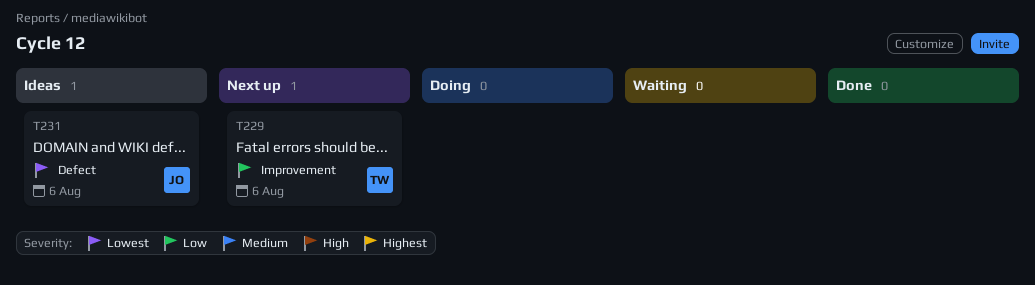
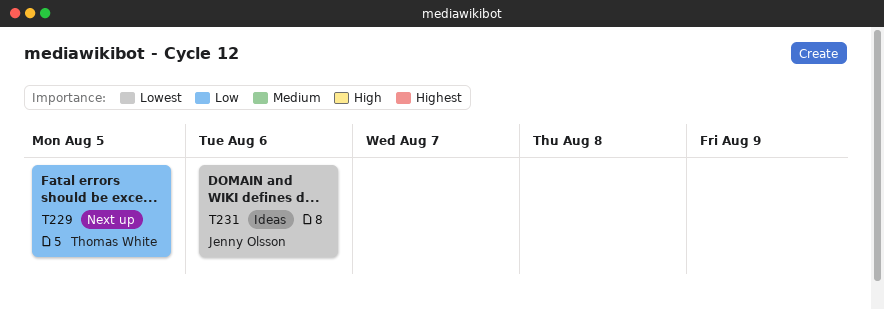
T229, due: Aug 6 -> Aug 5

